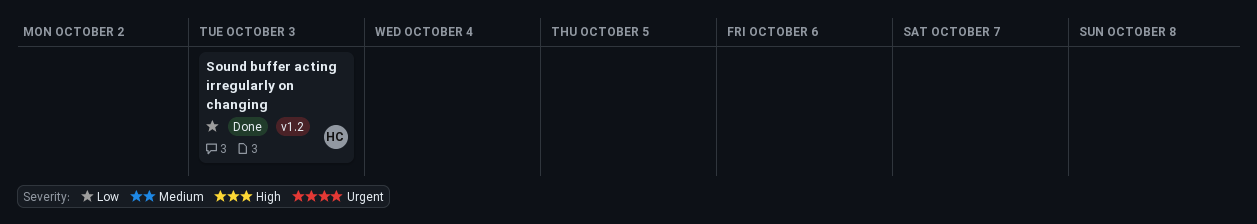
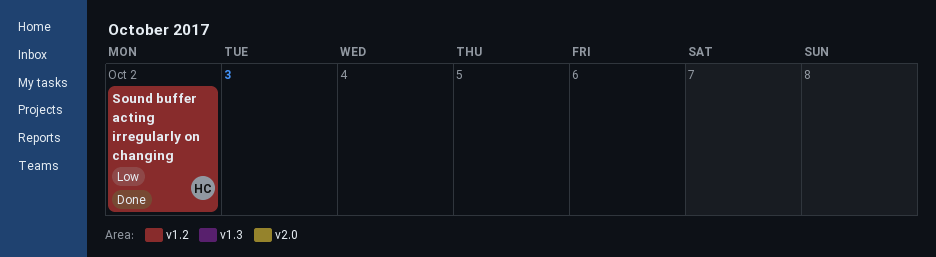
Sound buffer acting irregularly on changing, due: Oct 3 -> Oct 2

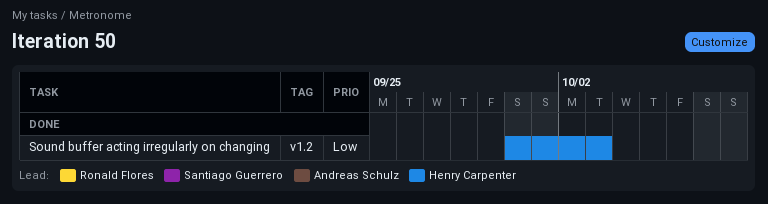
Sound buffer acting irregularly on changing, due: Oct 2 -> Oct 3

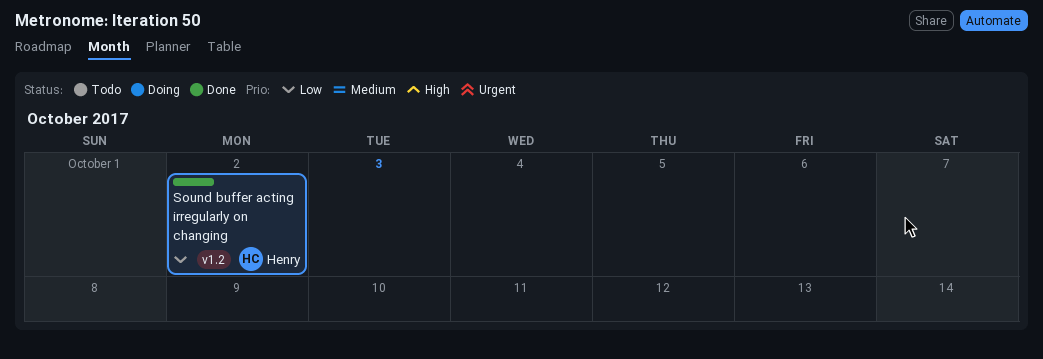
Sound buffer acting irregularly on changing, due: Oct 3 -> Oct 2

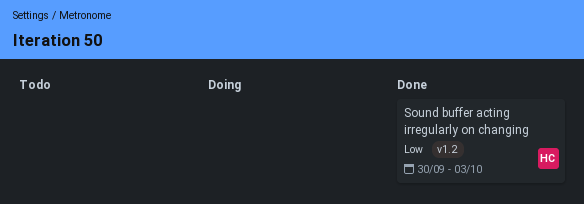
Sound buffer acting irregularly on changing, due: Oct 2 -> Oct 3

